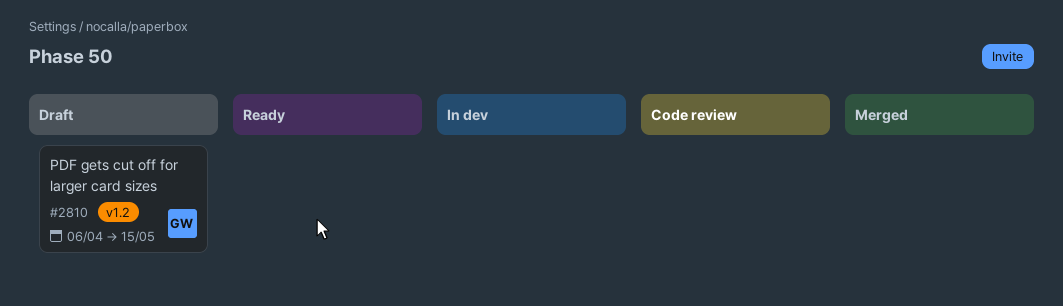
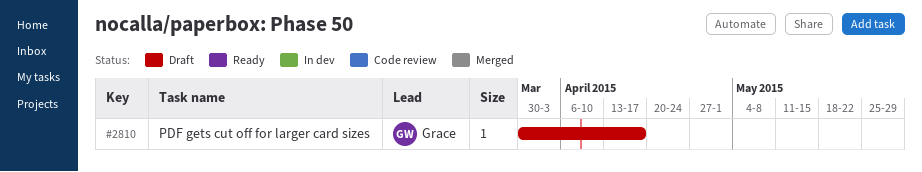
#2810, start: Apr 6 -> Mar 30
#2810, due: May 15 -> Apr 17

